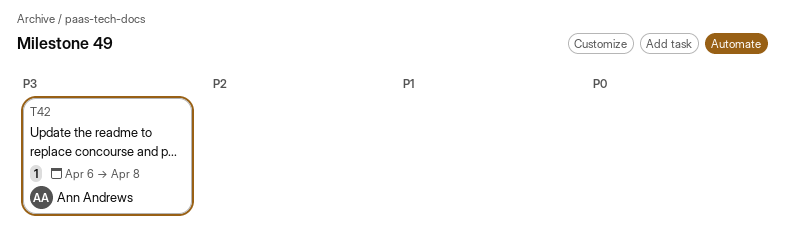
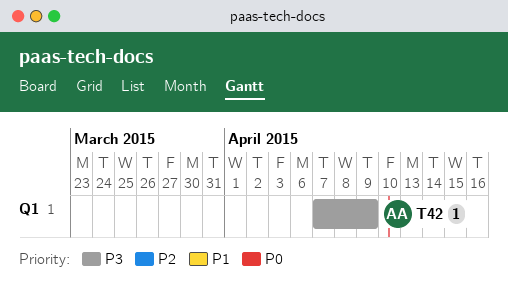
T42, start: Apr 6 -> Apr 7
T42, due: Apr 8 -> Apr 9

